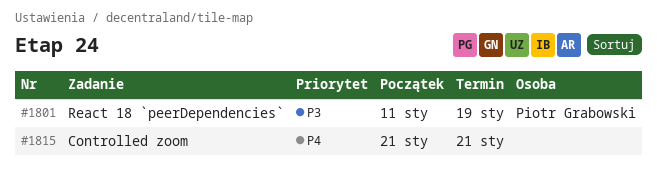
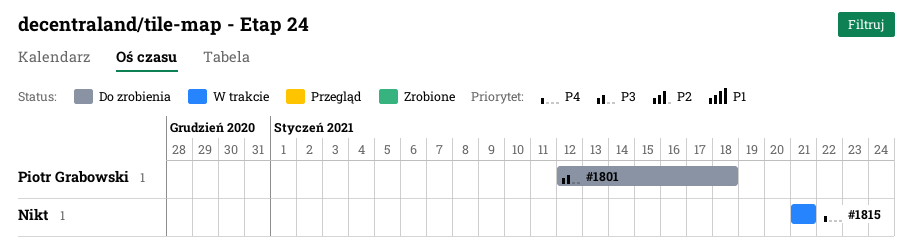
#1801, start: Jan 11 -> Jan 12
#1801, due: Jan 19 -> Jan 18

